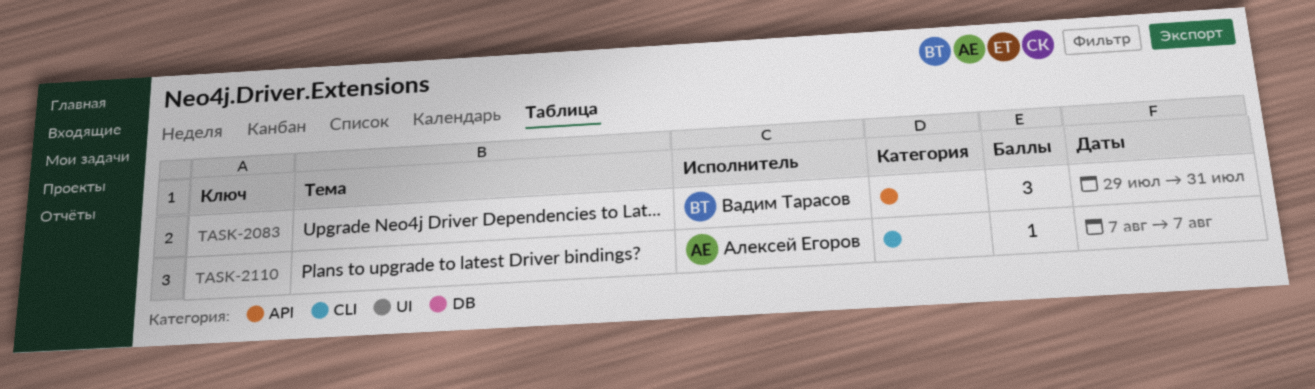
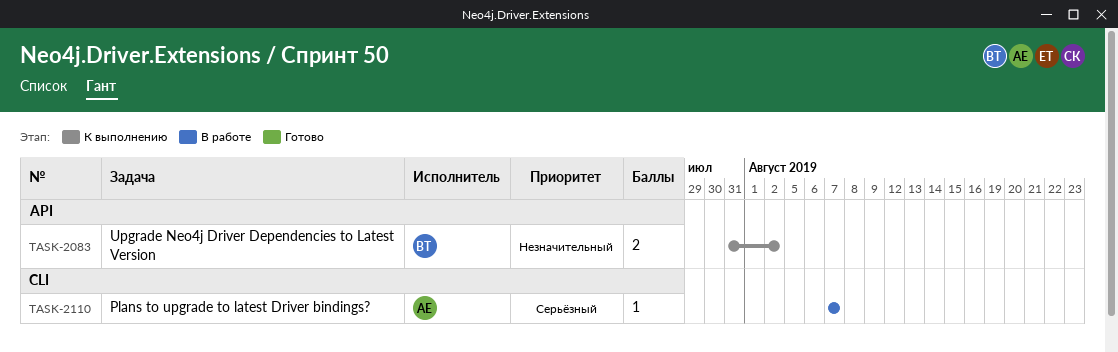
TASK-2083, estimate: 3 -> 2
TASK-2083, start: Jul 29 -> Jul 31
TASK-2083, due: Jul 31 -> Aug 2

